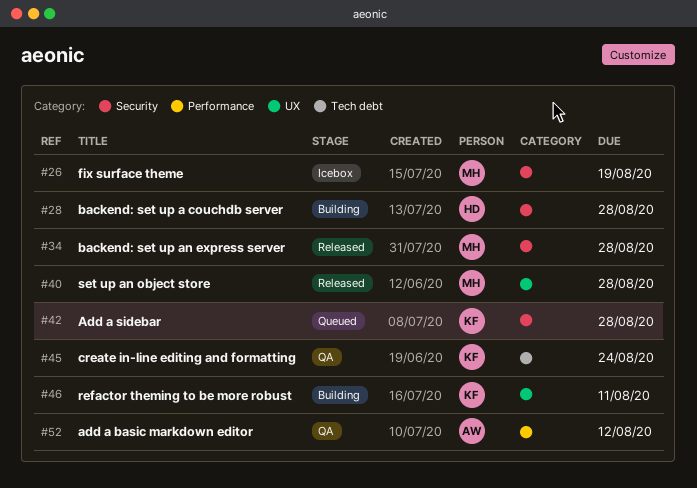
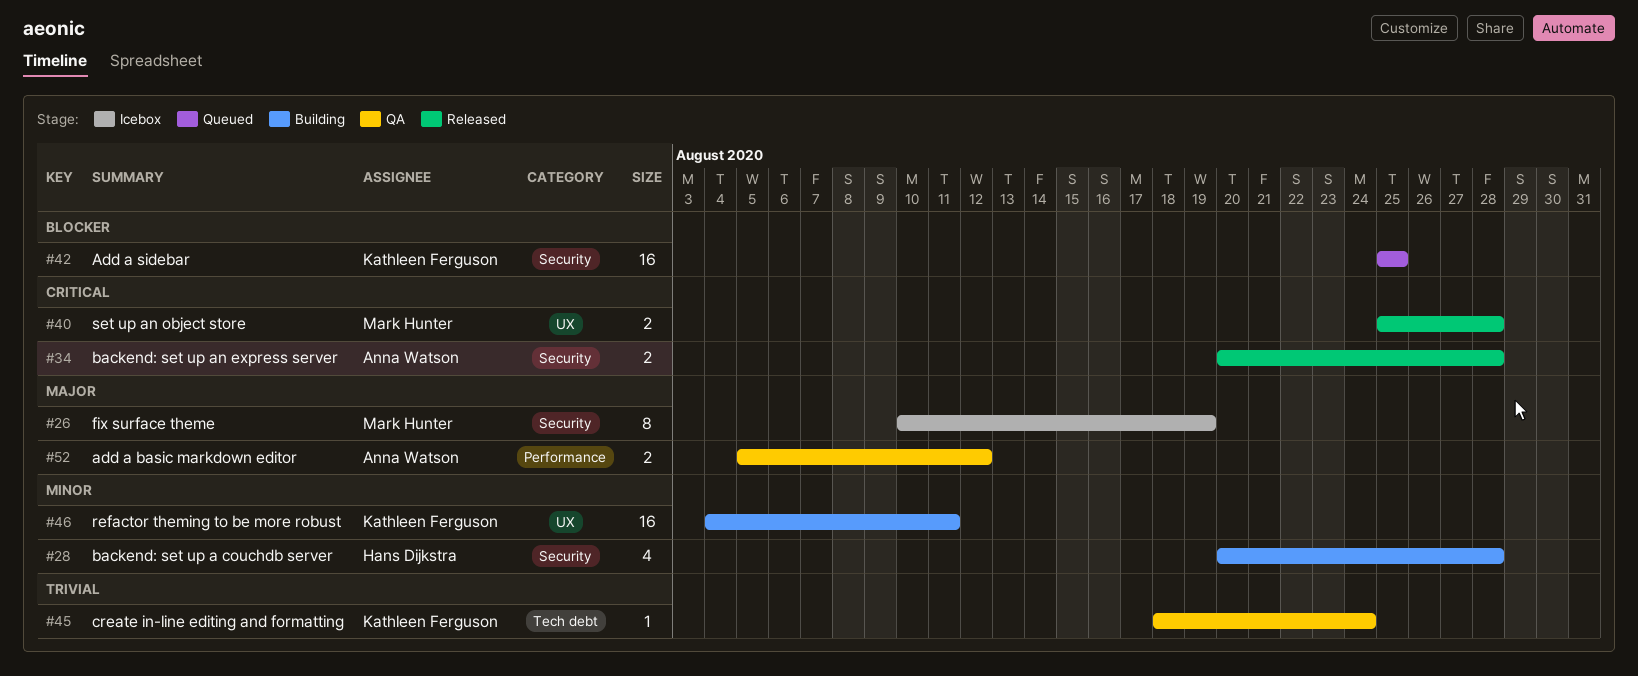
#34, owner: Mark Hunter -> Anna Watson
#42, due: Aug 28 -> Aug 25

